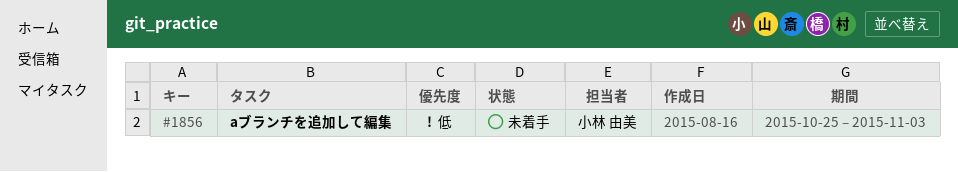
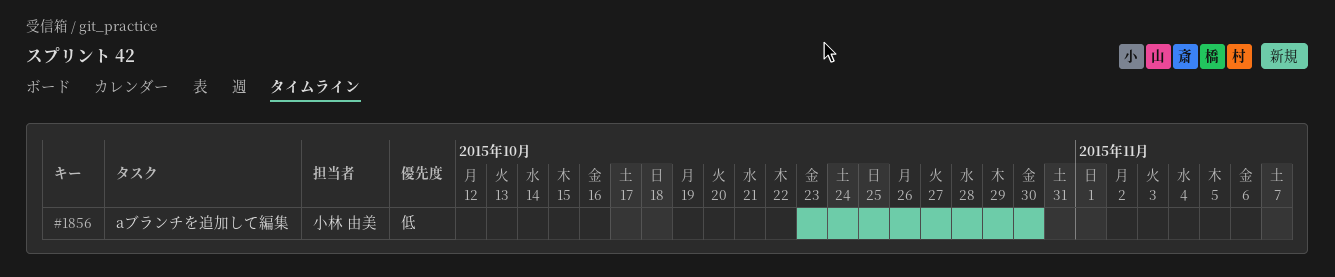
#1856, start: Oct 25 -> Oct 23
#1856, due: Nov 3 -> Oct 30

